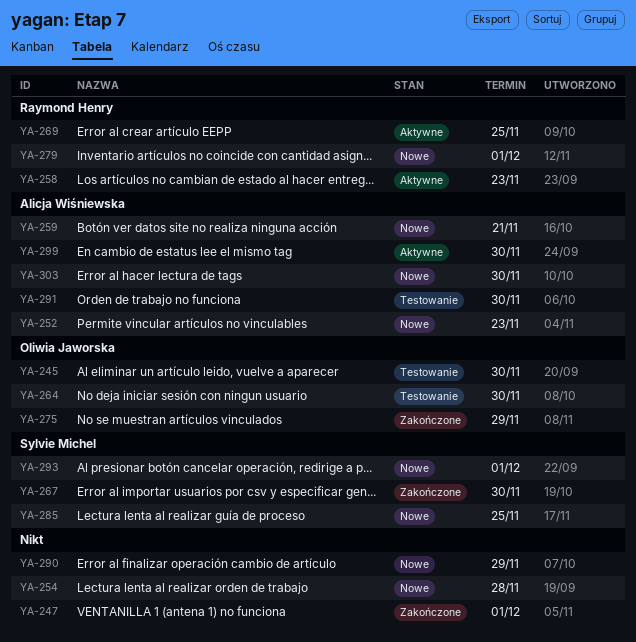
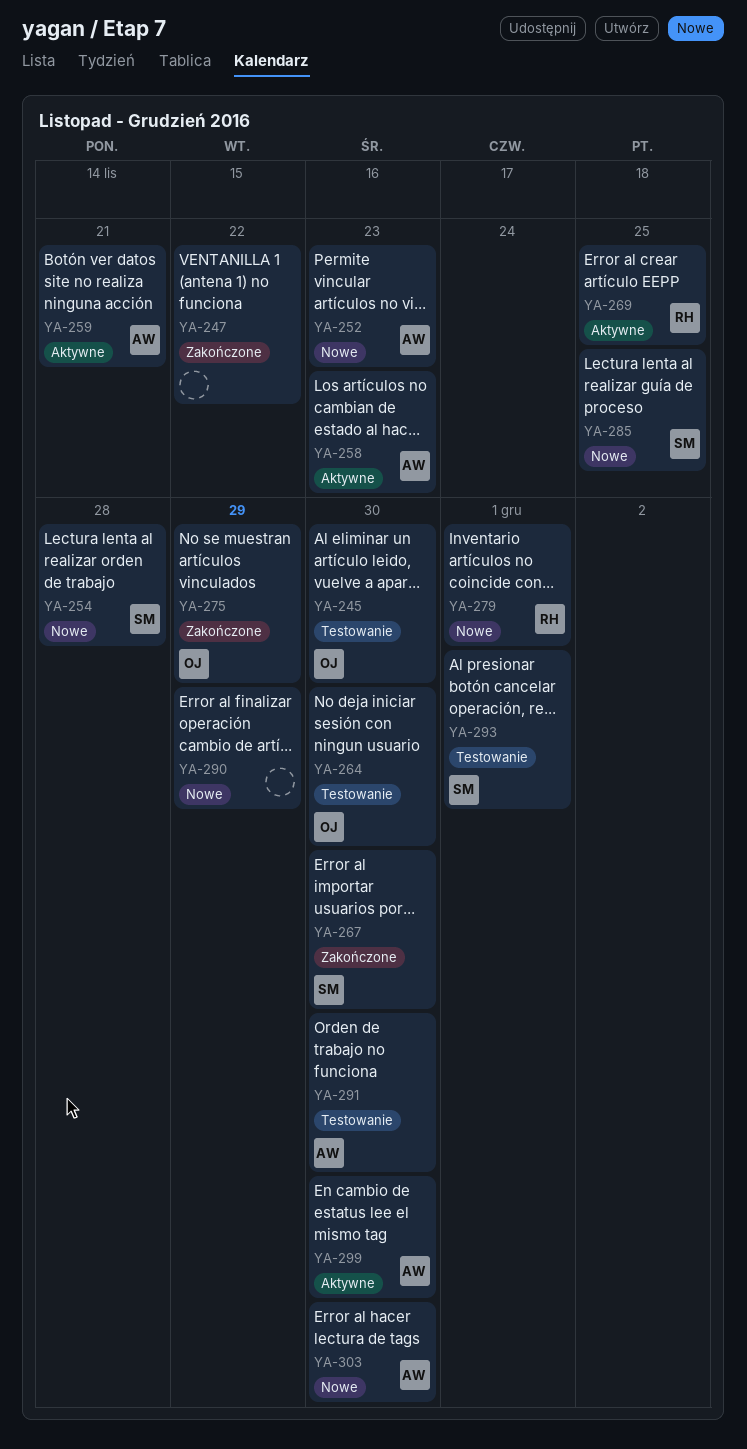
YA-247, due: Dec 1 -> Nov 22
YA-254, owner: none -> Sylvie Michel
YA-258, owner: Raymond Henry -> Alicja Wiśniewska
YA-259, status: Nowe -> Aktywne
YA-293, status: Nowe -> Testowanie

